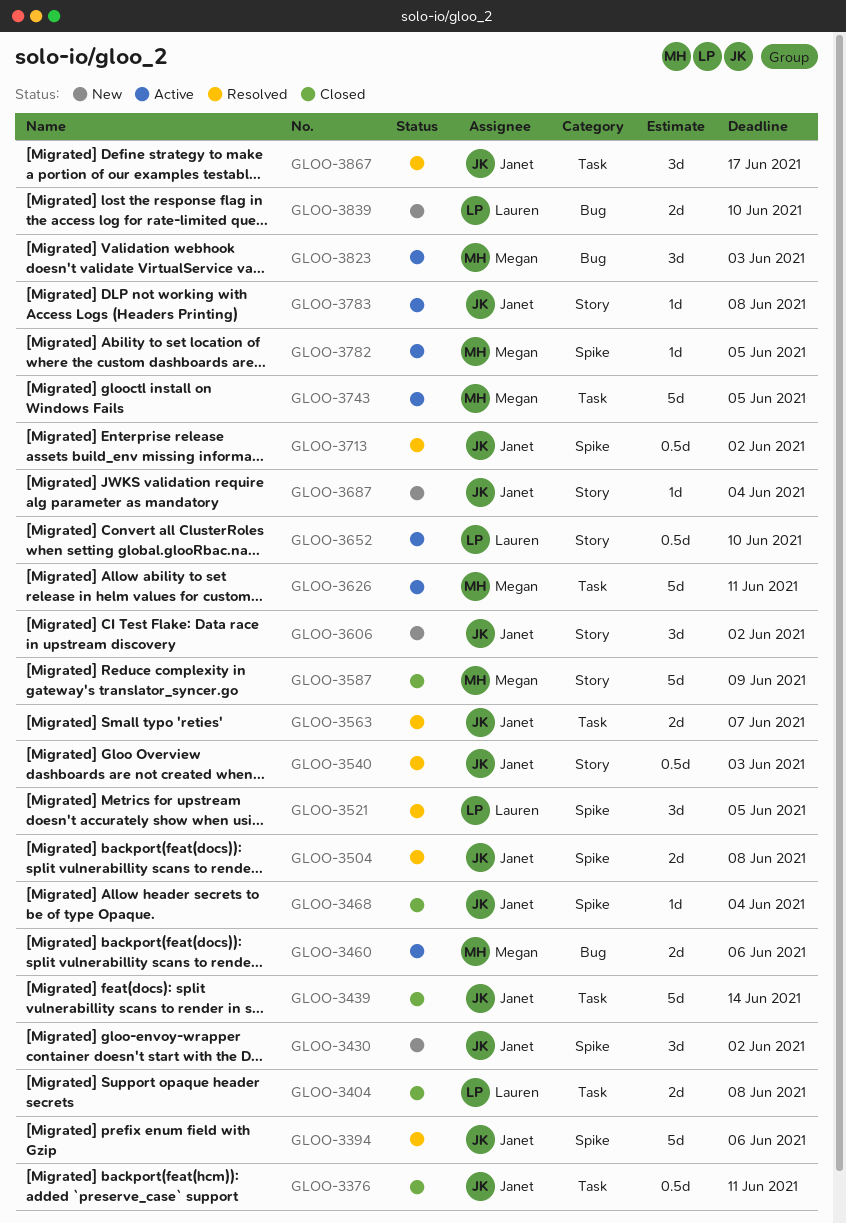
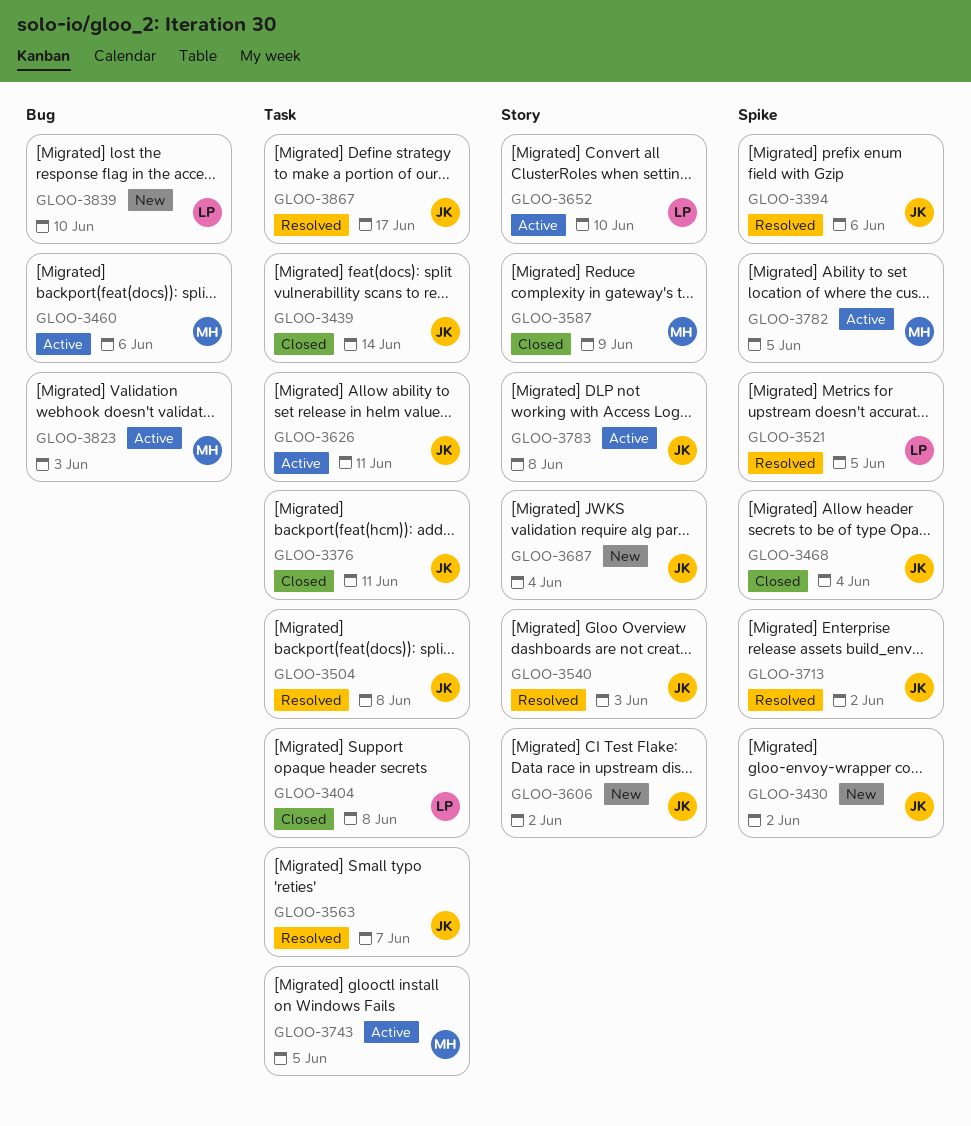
GLOO-3504, label: Spike -> Task
GLOO-3626, owner: Megan -> Janet

